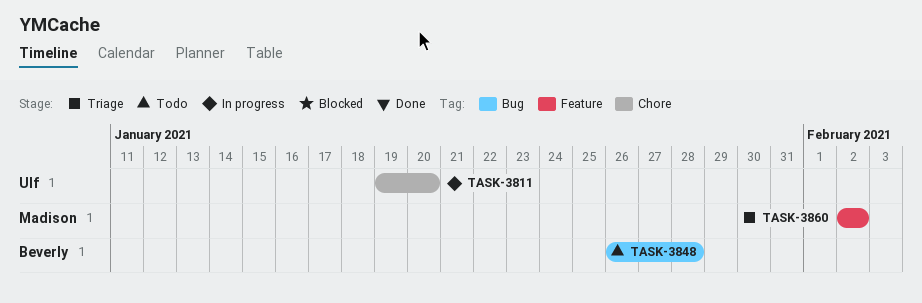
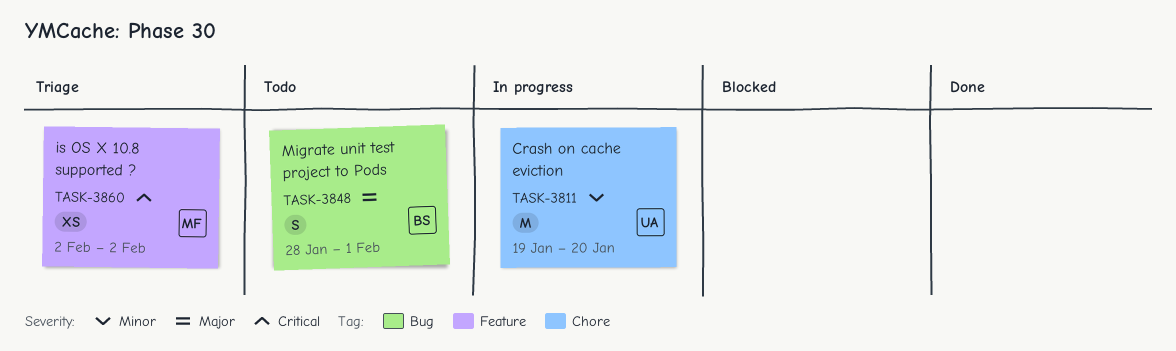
TASK-3848, start: Jan 26 -> Jan 28
TASK-3848, due: Jan 28 -> Feb 1

